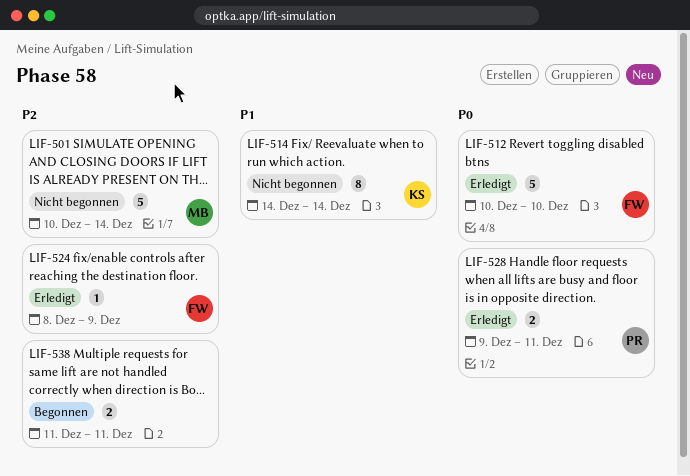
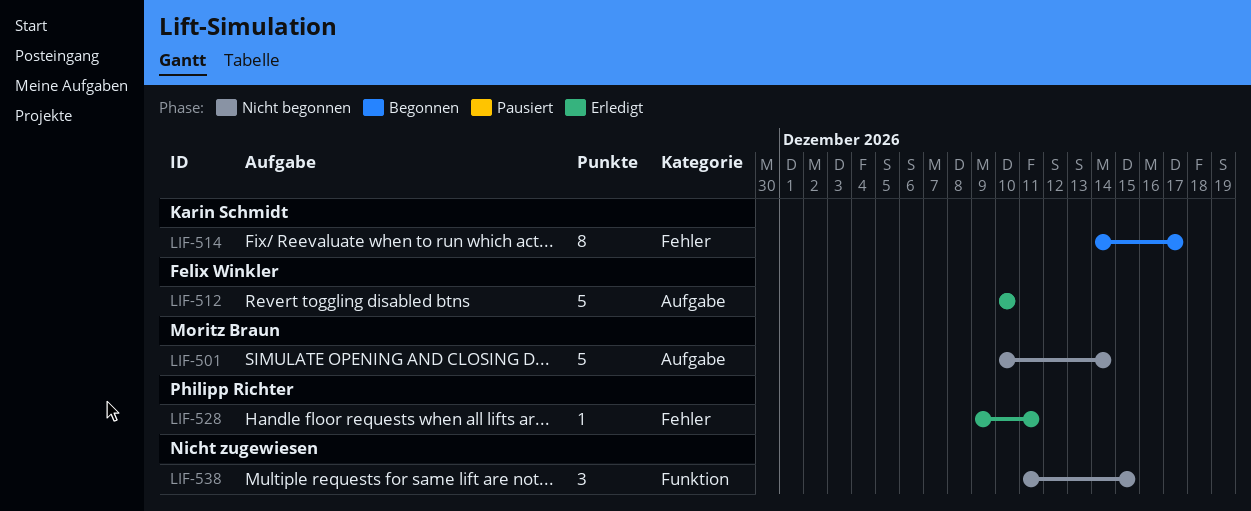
LIF-514, status: Nicht begonnen -> Begonnen
LIF-514, due: Dec 14 -> Dec 17
LIF-524: present -> none
LIF-528, estimate: 2 -> 1
LIF-538, status: Begonnen -> Nicht begonnen
LIF-538, estimate: 2 -> 3
LIF-538, due: Dec 11 -> Dec 15

